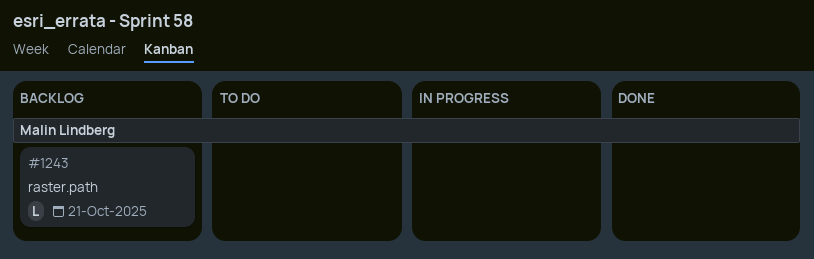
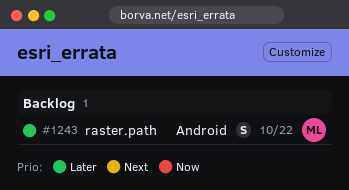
#1243, estimate: L -> S
#1243, due: Oct 21 -> Oct 22

